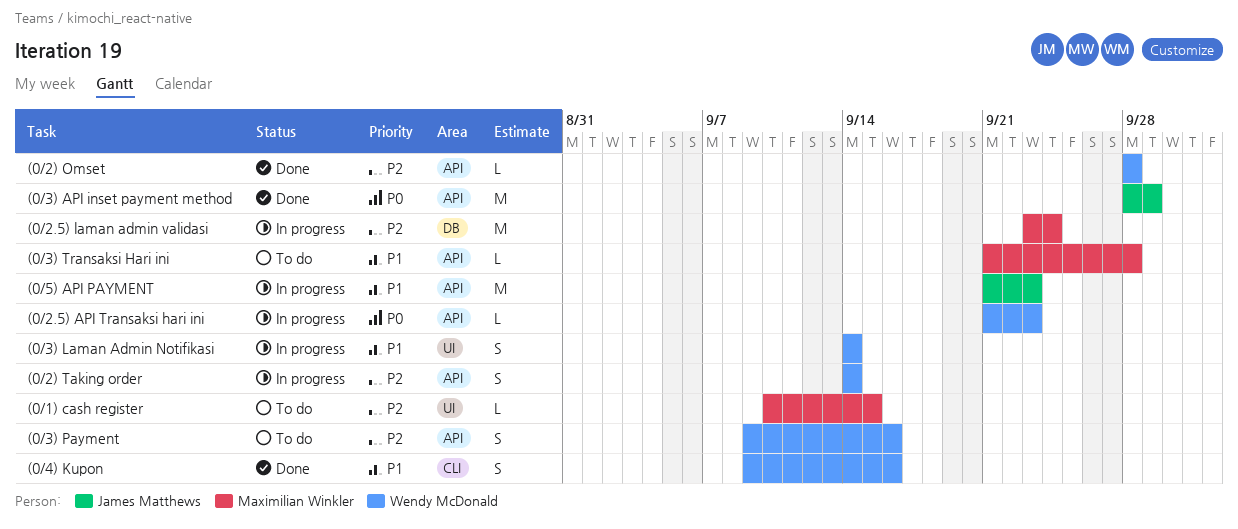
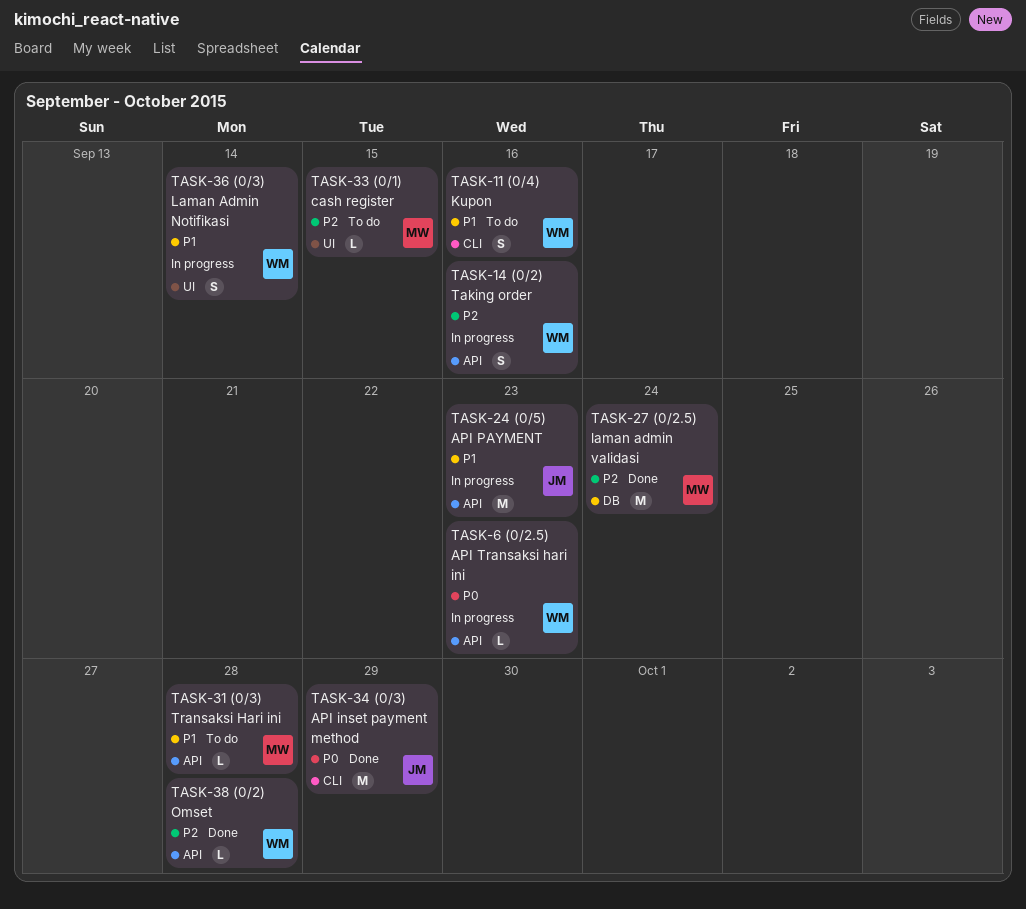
(0/2) Taking order, due: Sep 14 -> Sep 16
(0/2.5) laman admin validasi, status: In progress -> Done
(0/3) API inset payment method, label: API -> CLI
(0/3) Payment: present -> none
(0/4) Kupon, status: Done -> To do

